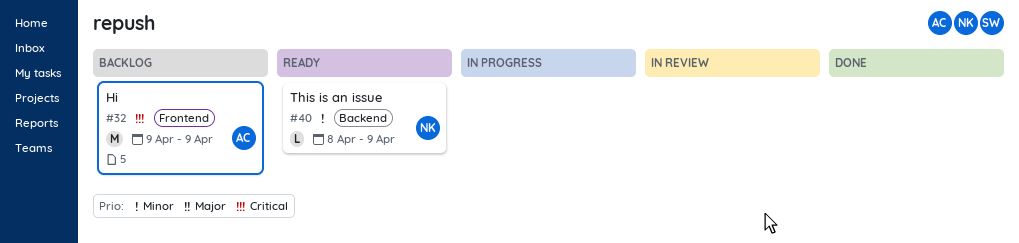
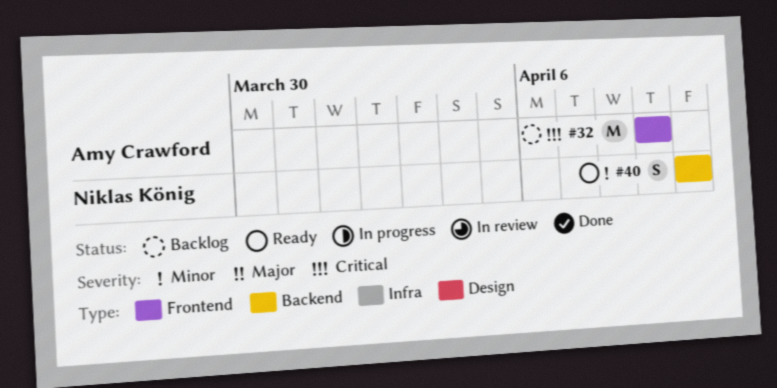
#40, estimate: L -> S
#40, start: Apr 8 -> Apr 10
#40, due: Apr 9 -> Apr 10

